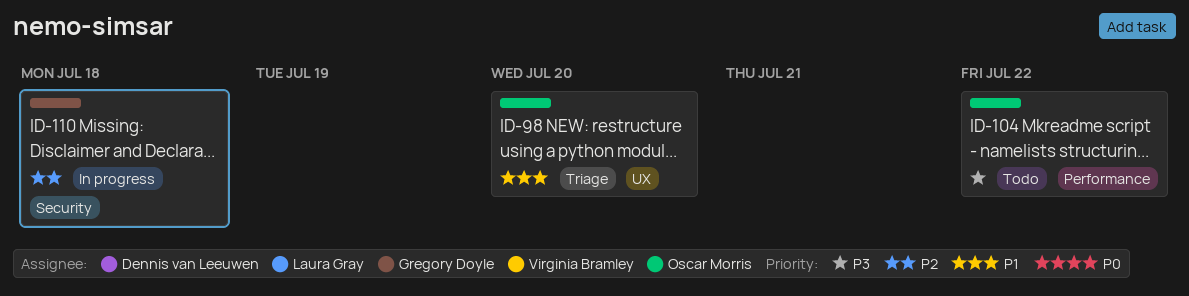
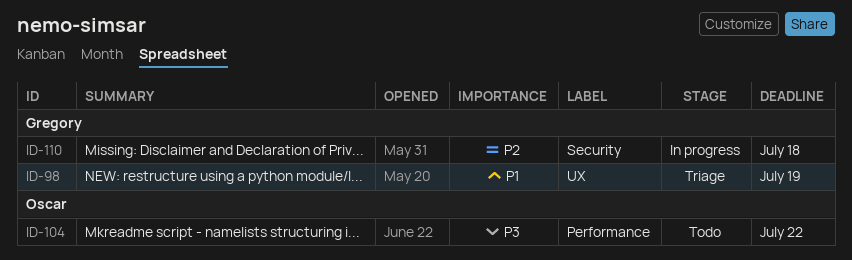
ID-98, owner: Oscar Morris -> Gregory Doyle
ID-98, due: Jul 20 -> Jul 19

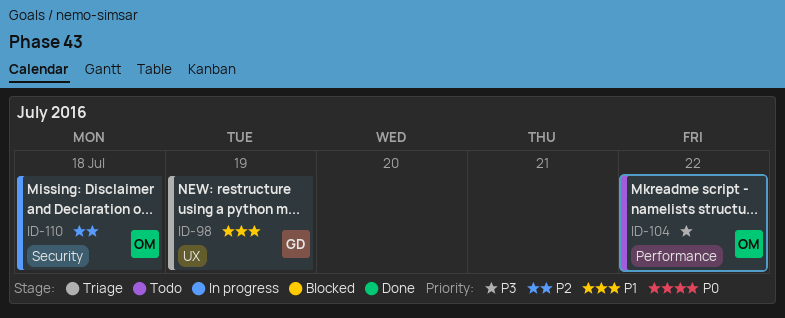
ID-110, owner: Gregory -> Oscar

